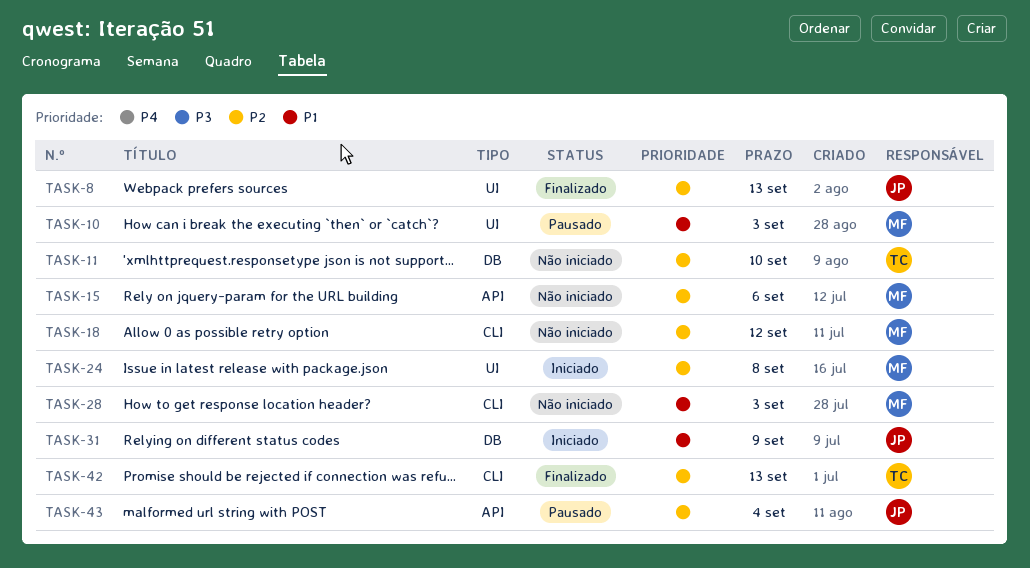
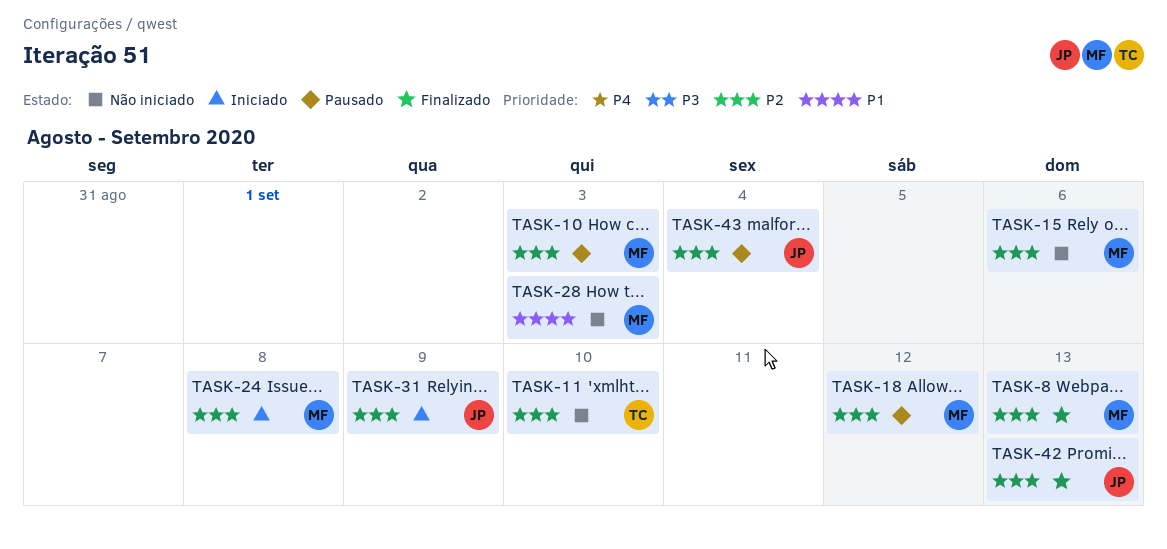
TASK-8, owner: JP -> MF
TASK-10, priority: P1 -> P2
TASK-18, status: Não iniciado -> Pausado
TASK-31, priority: P1 -> P2
TASK-42, owner: TC -> JP

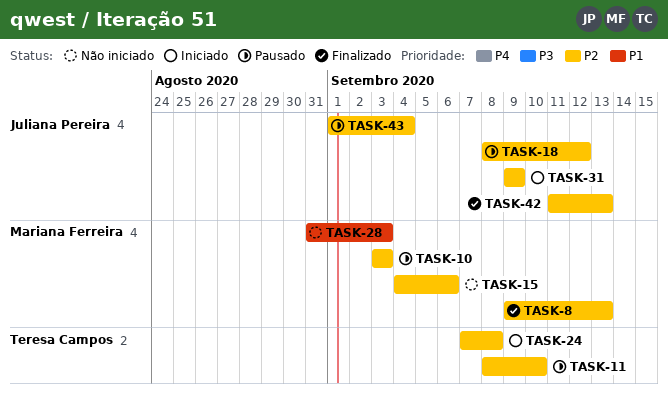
TASK-11, status: Não iniciado -> Pausado
TASK-18, owner: Mariana Ferreira -> Juliana Pereira
TASK-24, owner: Mariana Ferreira -> Teresa Campos

